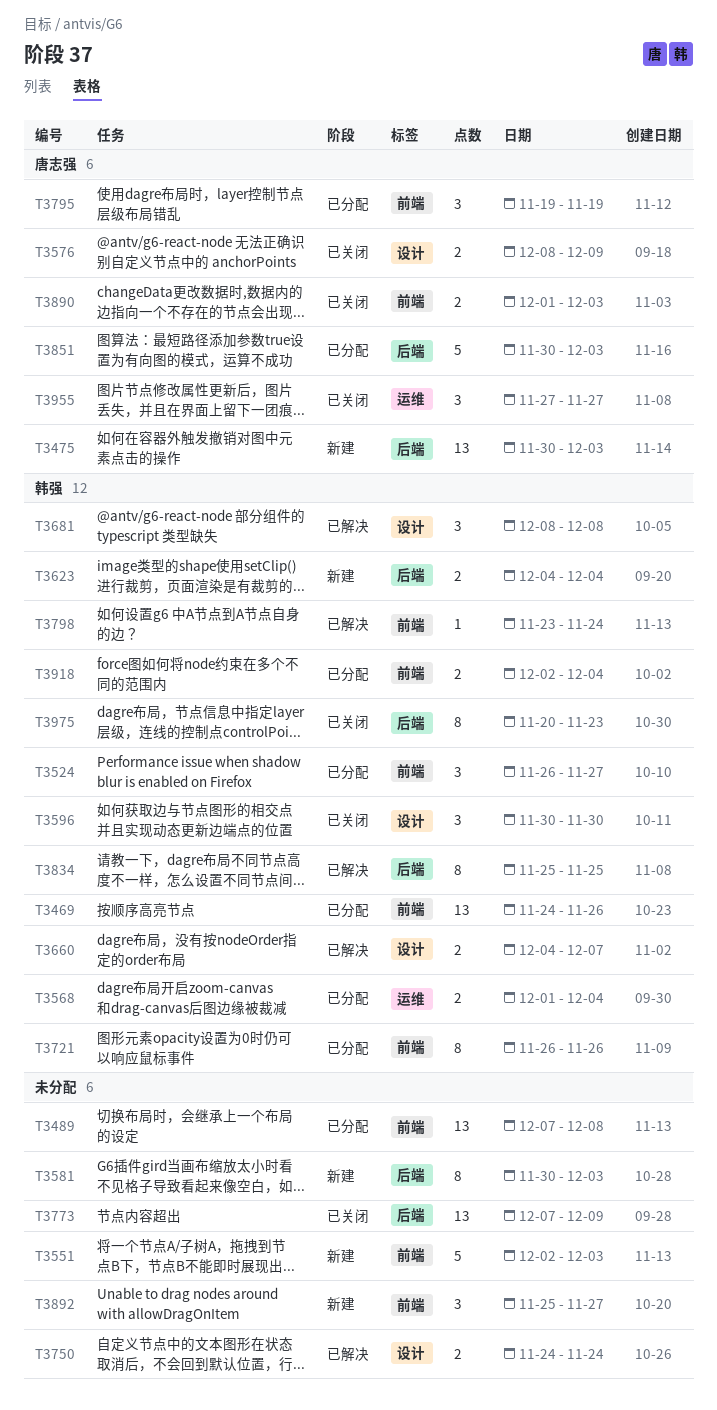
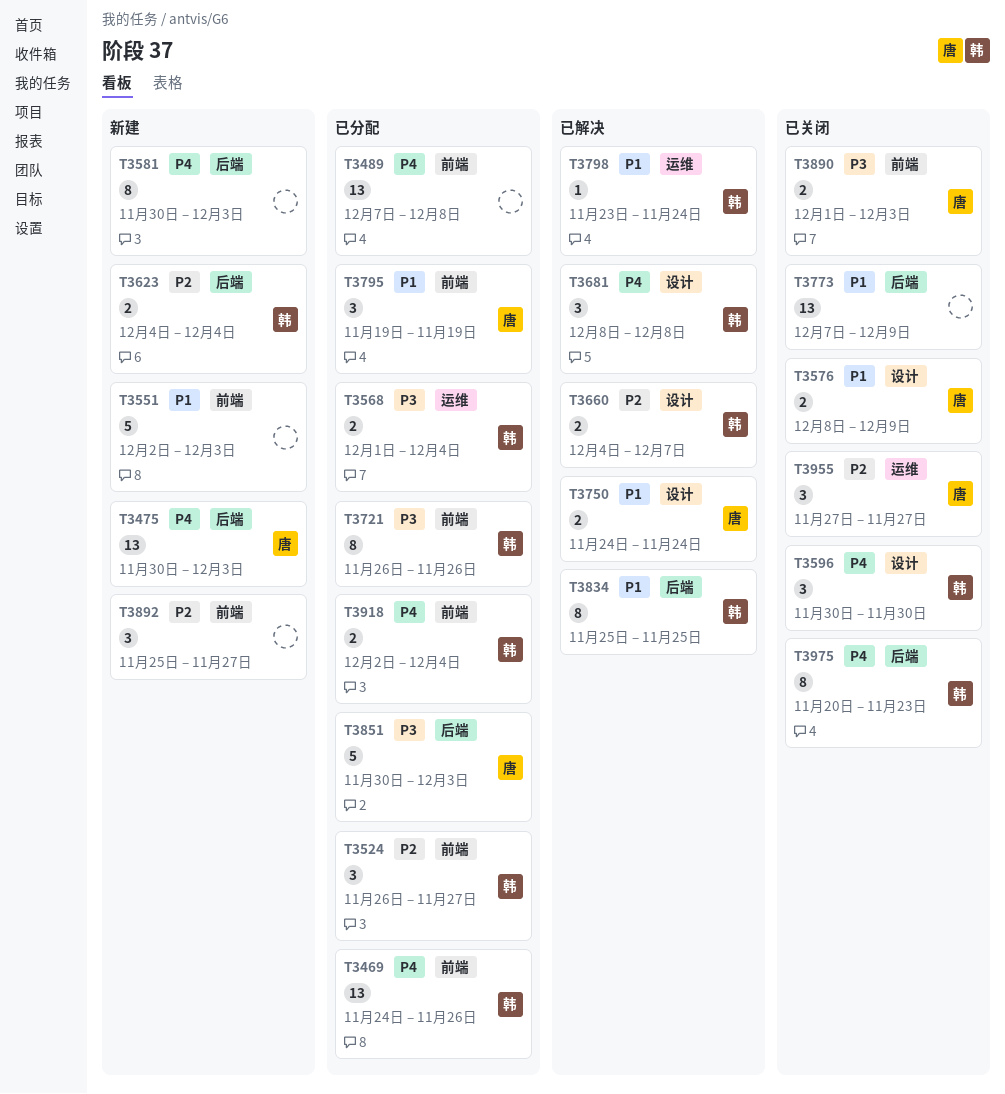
T3750, owner: none -> 唐志强
T3798, label: 前端 -> 运维

